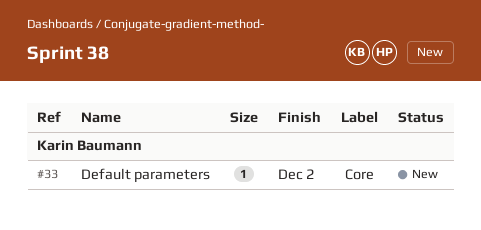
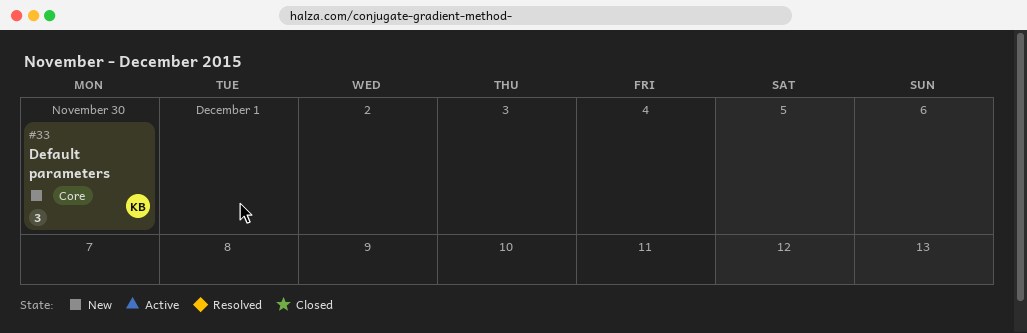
#33, estimate: 1 -> 3
#33, due: Dec 2 -> Nov 30

